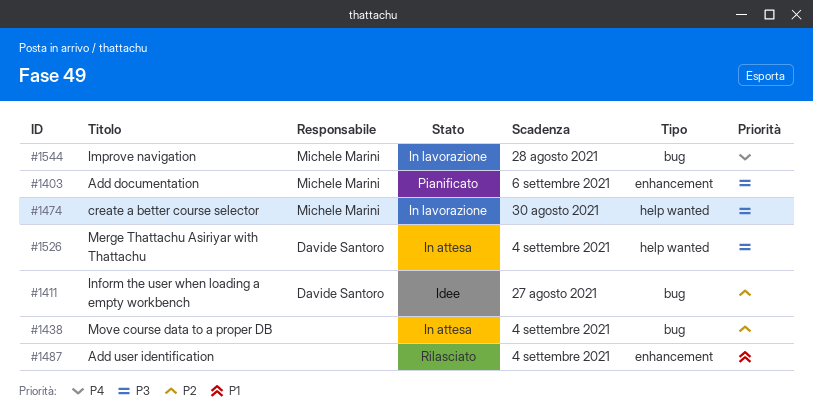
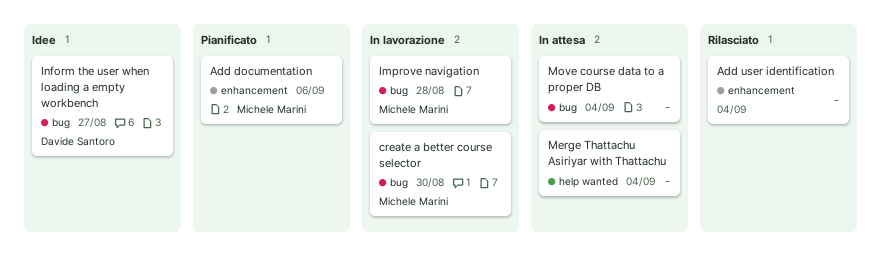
create a better course selector, label: help wanted -> bug
Merge Thattachu Asiriyar with Thattachu, owner: Davide Santoro -> none

